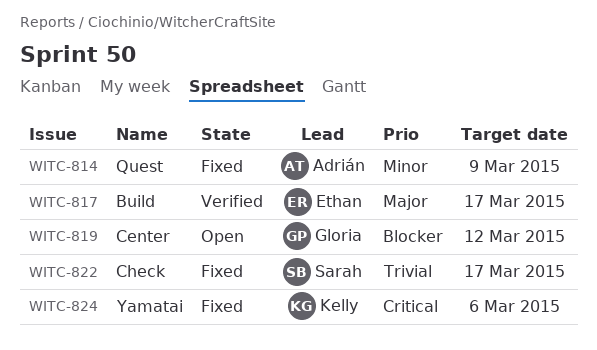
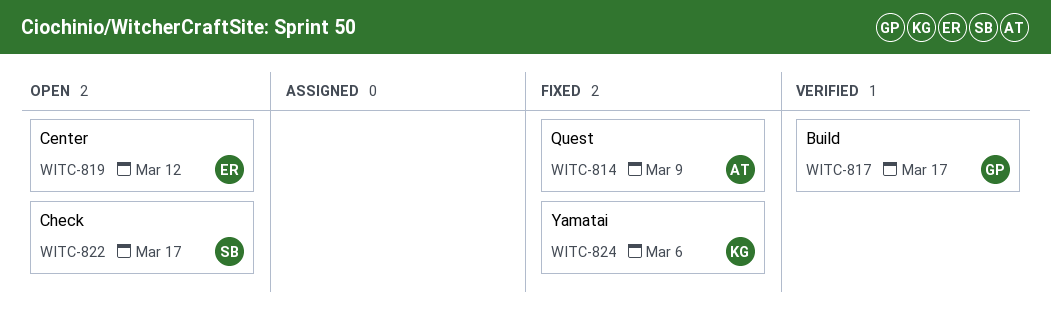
WITC-817, owner: Ethan -> Gloria
WITC-819, owner: Gloria -> Ethan
WITC-822, status: Fixed -> Open

